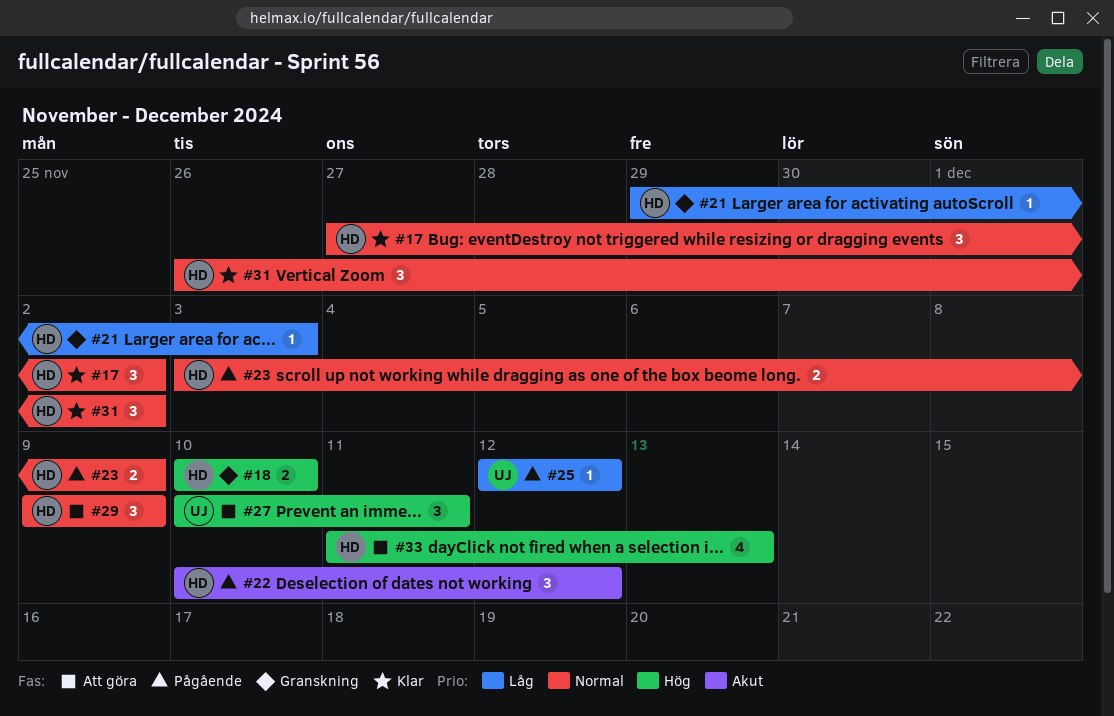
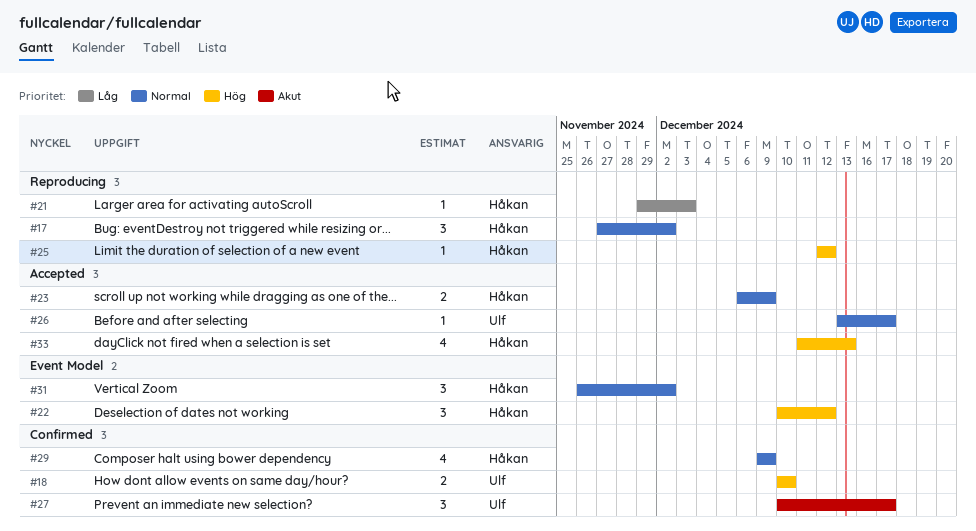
#18, owner: Håkan -> Ulf
#22, priority: Akut -> Hög
#23, start: Dec 3 -> Dec 6
#25, owner: Ulf -> Håkan
#25, priority: Låg -> Hög
#26: none -> present
#27, priority: Hög -> Akut
#27, due: Dec 11 -> Dec 17
#29, estimate: 3 -> 4

